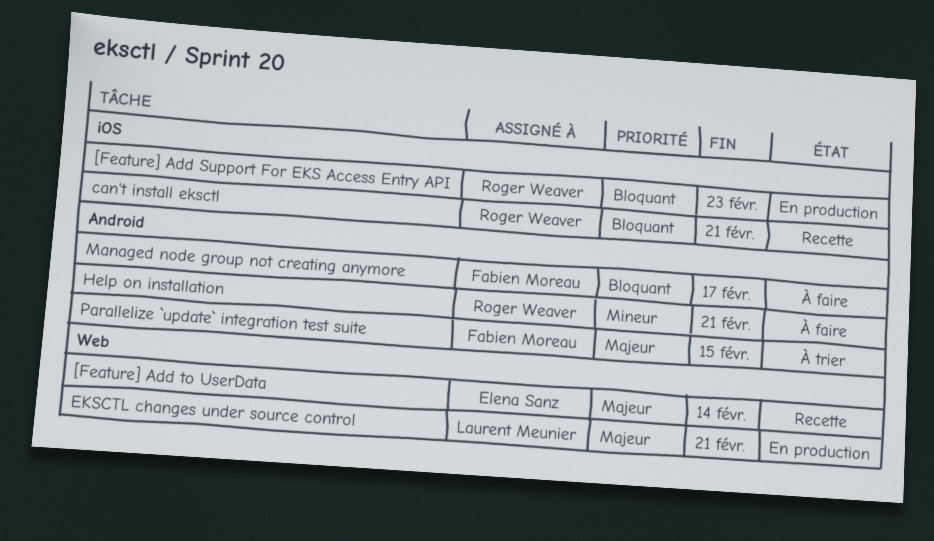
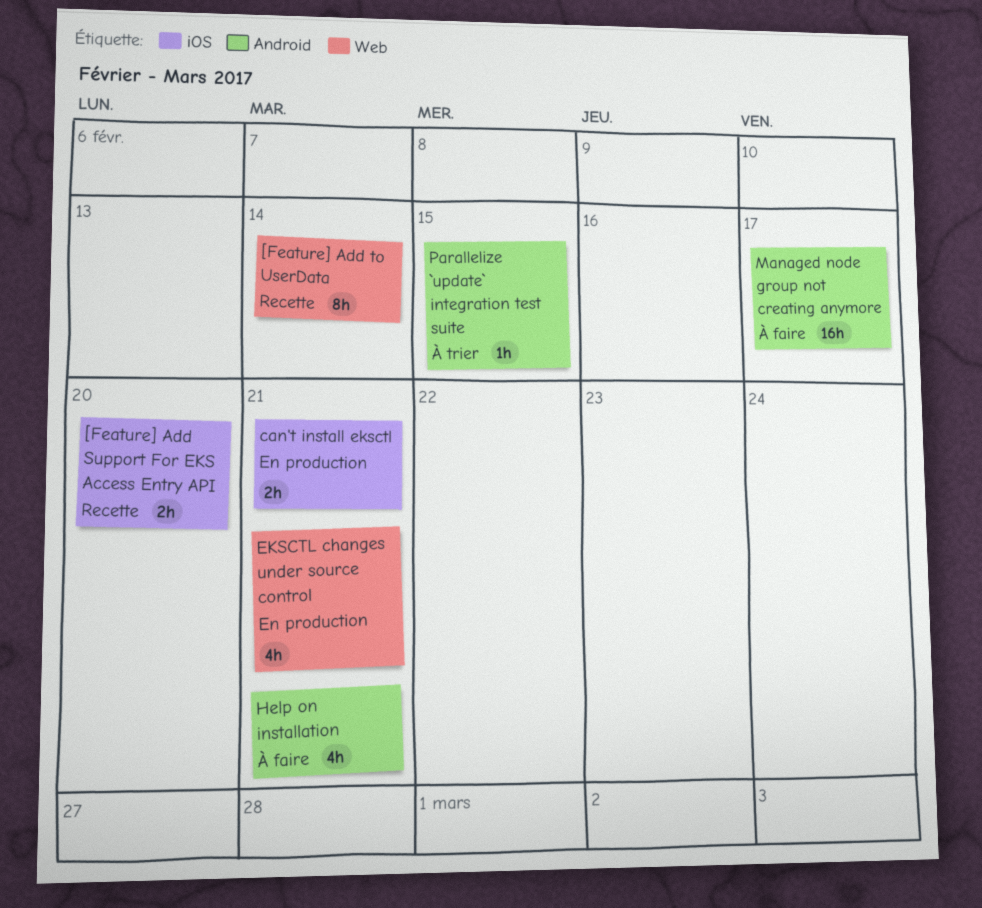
[Feature] Add Support For EKS Access Entry API, status: En production -> Recette
[Feature] Add Support For EKS Access Entry API, due: Feb 23 -> Feb 20
can't install eksctl, status: Recette -> En production

